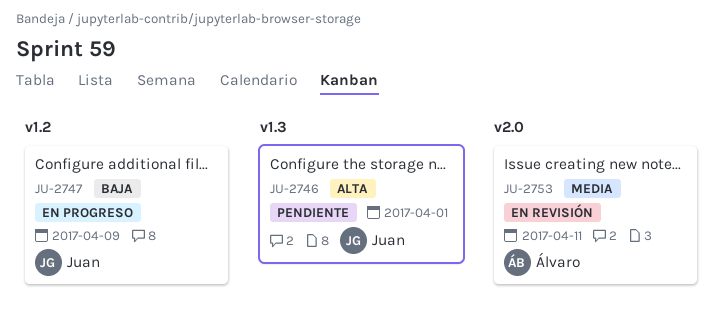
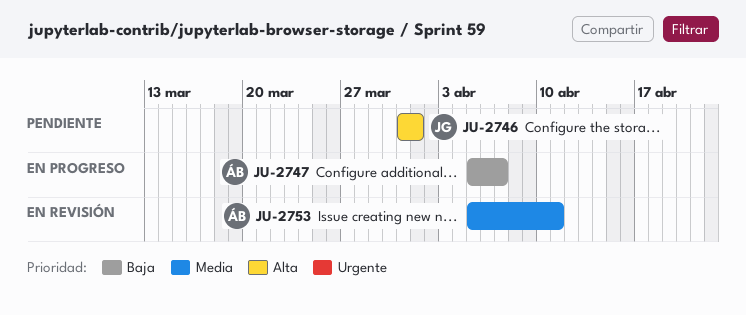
JU-2747, owner: Juan -> Álvaro
JU-2747, due: Apr 9 -> Apr 7

